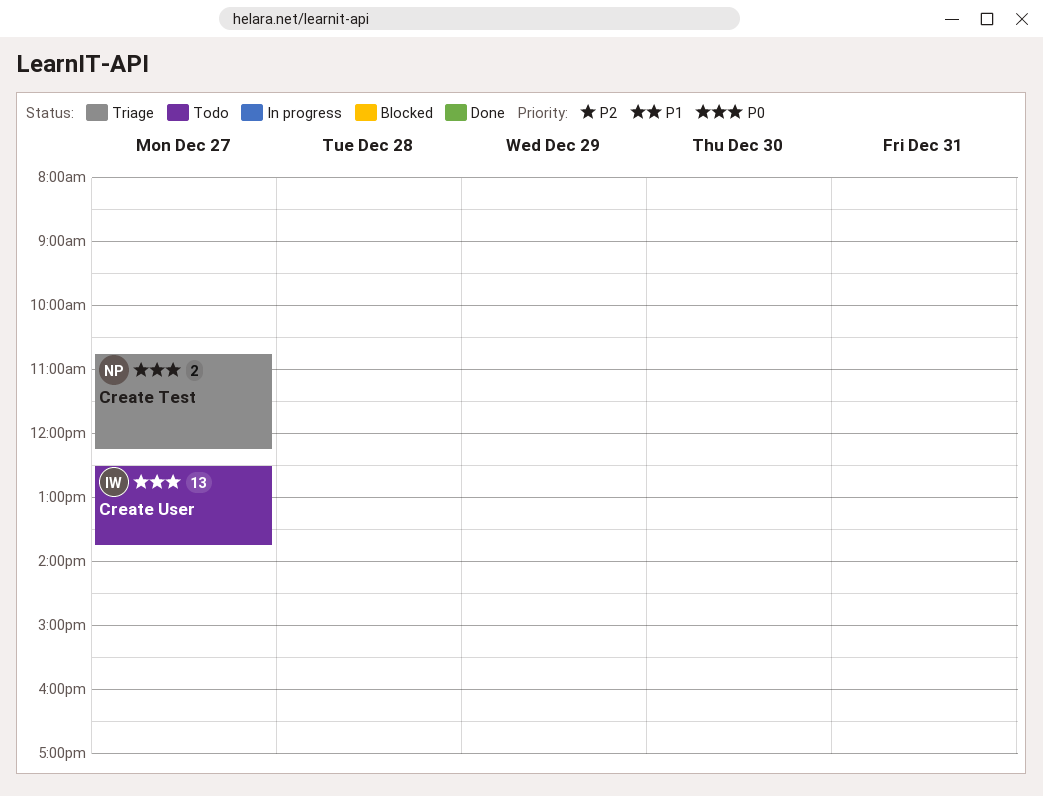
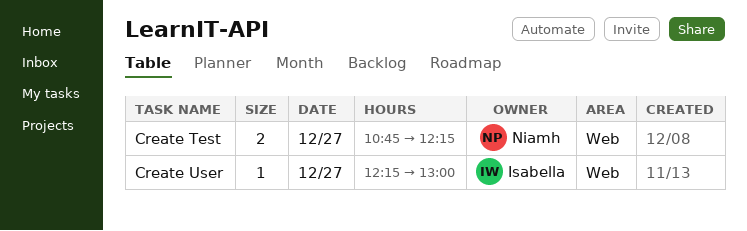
Create User, estimate: 13 -> 1
Create User, begins: 12:30 -> 12:15
Create User, ends: 13:45 -> 13:00

